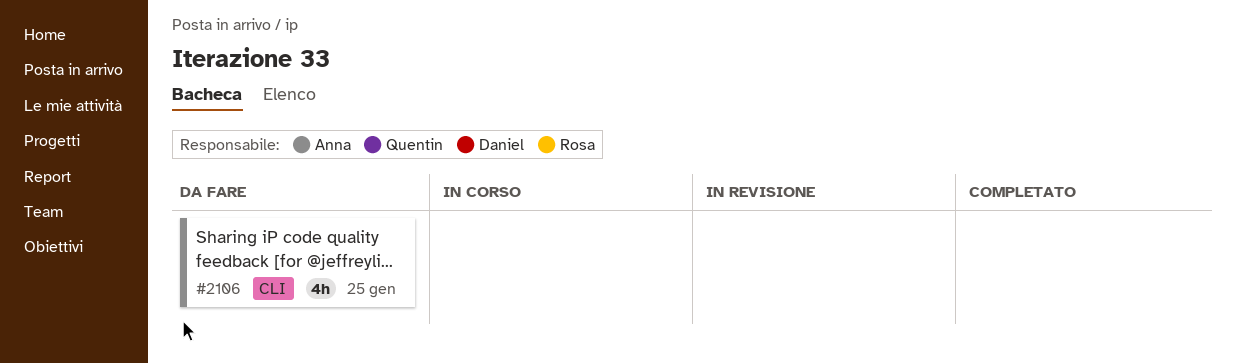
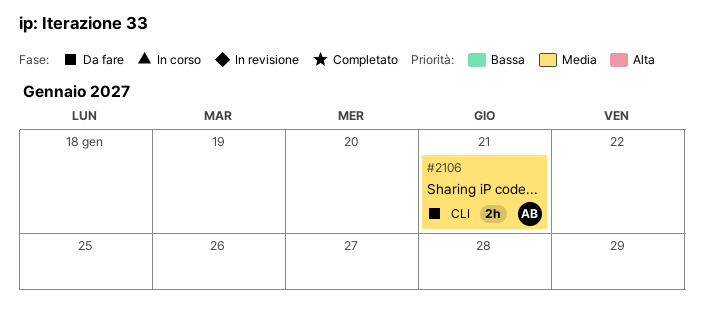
#2106, estimate: 4h -> 2h
#2106, due: Jan 25 -> Jan 21

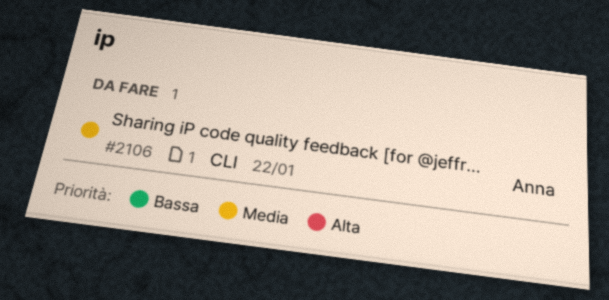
#2106, due: Jan 21 -> Jan 22

